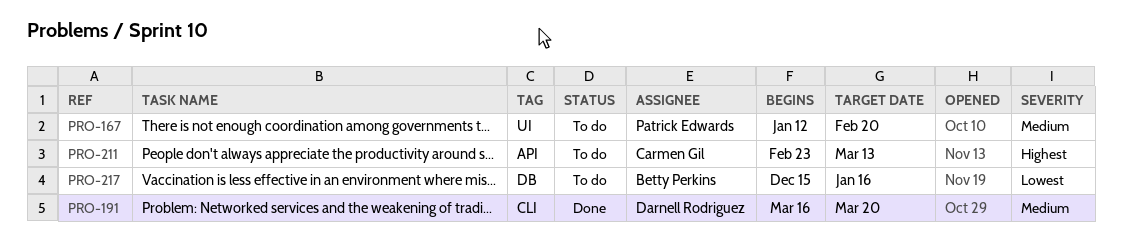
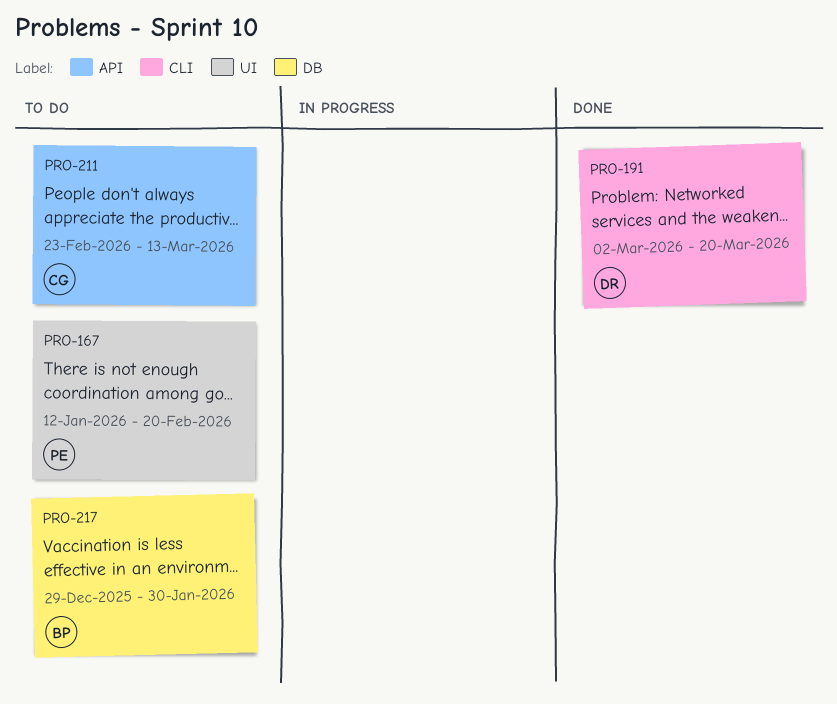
PRO-191, start: Mar 16 -> Mar 2
PRO-217, start: Dec 15 -> Dec 29
PRO-217, due: Jan 16 -> Jan 30

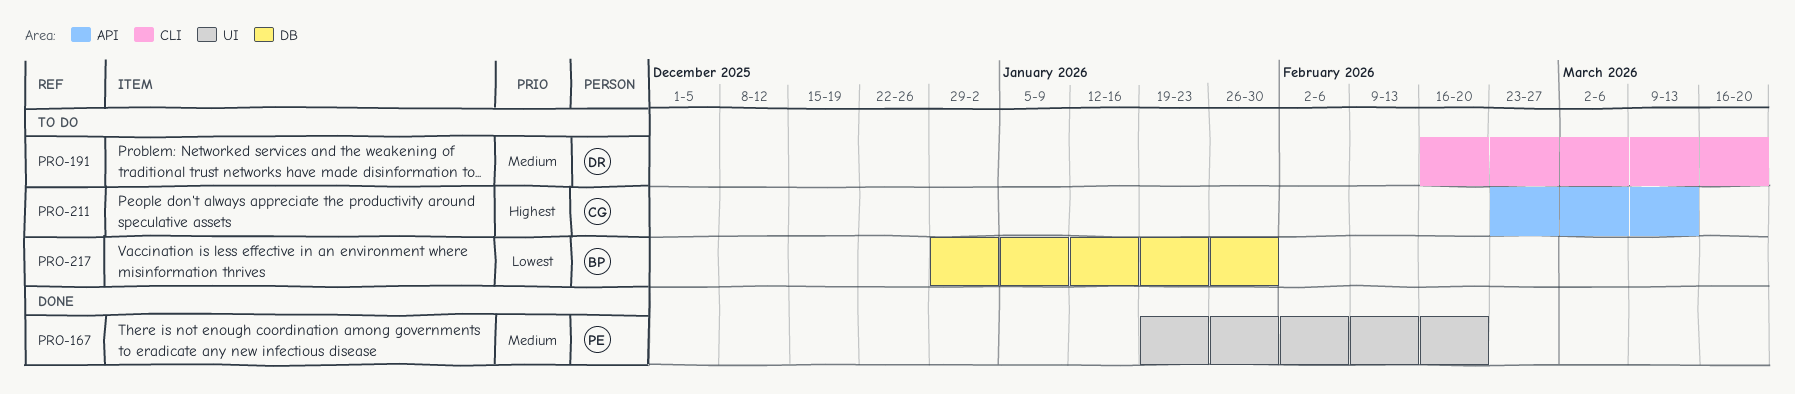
PRO-167, status: To do -> Done
PRO-167, start: Jan 12 -> Jan 19
PRO-191, status: Done -> To do
PRO-191, start: Mar 2 -> Feb 16

